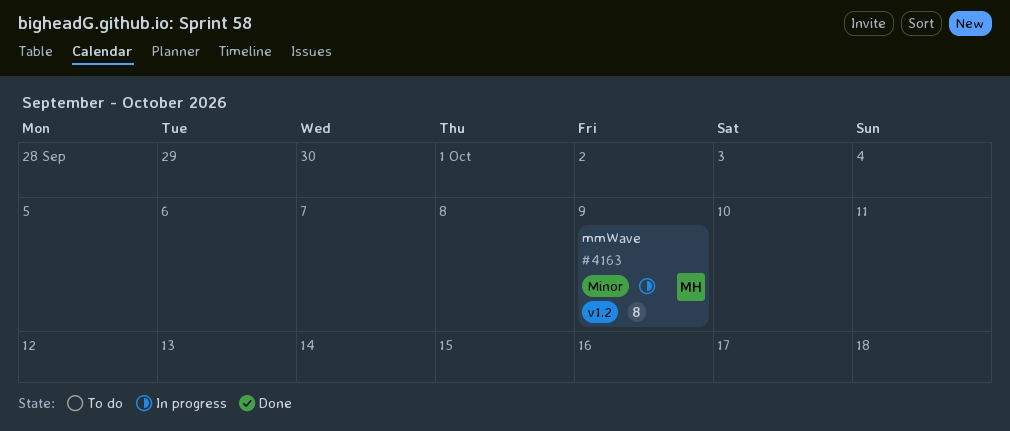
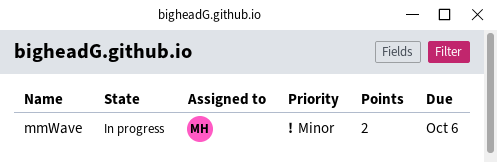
mmWave, estimate: 8 -> 2
mmWave, due: Oct 9 -> Oct 6

